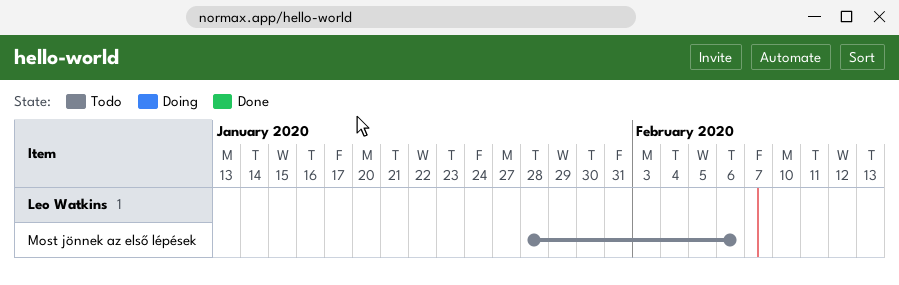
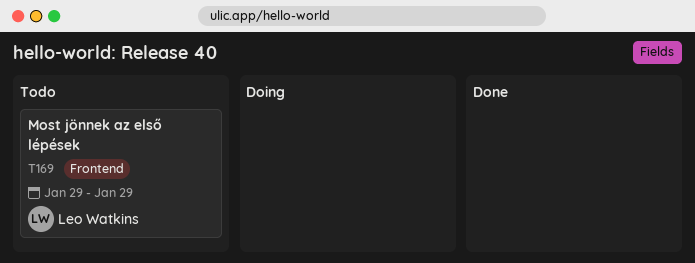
Most jönnek az első lépések, start: Jan 28 -> Jan 29
Most jönnek az első lépések, due: Feb 6 -> Jan 29

